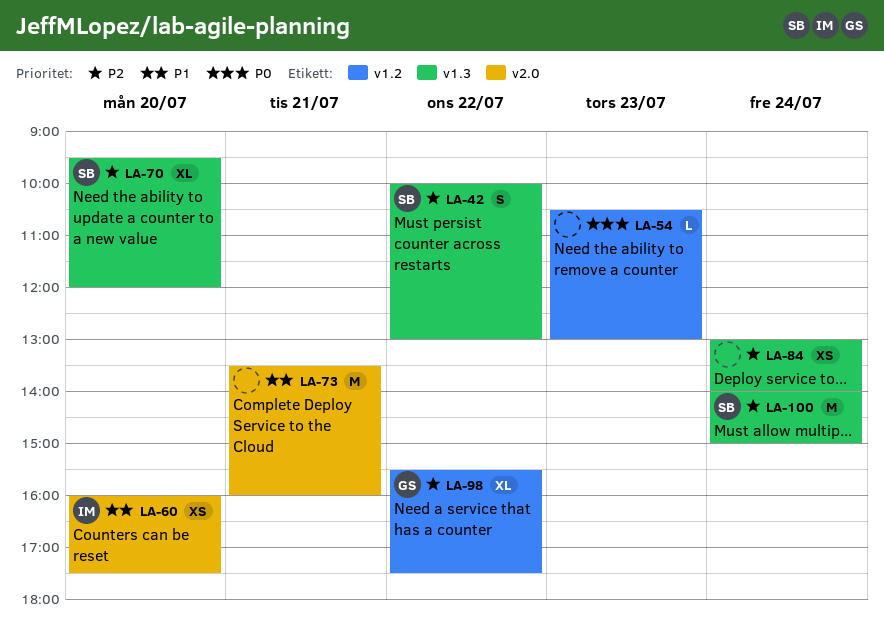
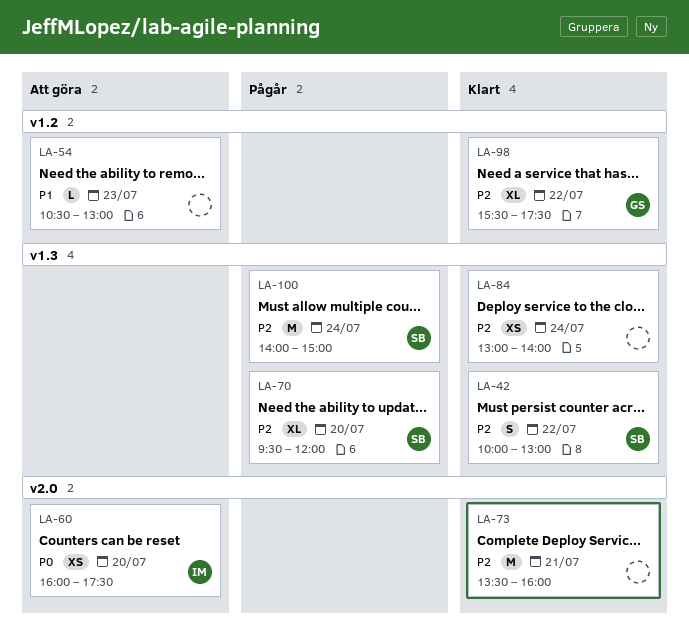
LA-54, priority: P0 -> P1
LA-60, priority: P1 -> P0
LA-73, priority: P1 -> P2

